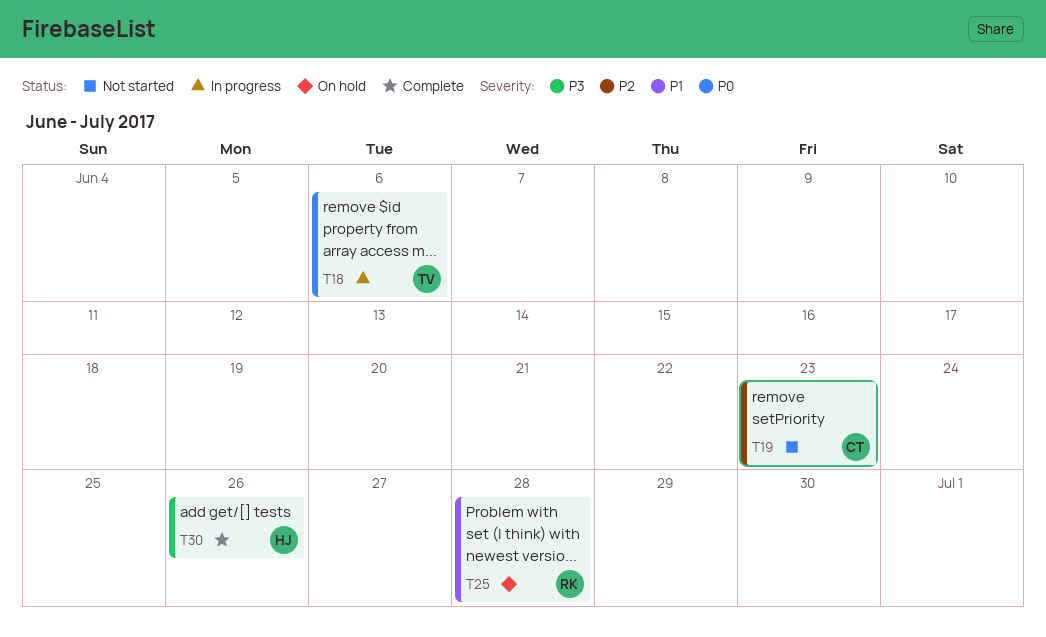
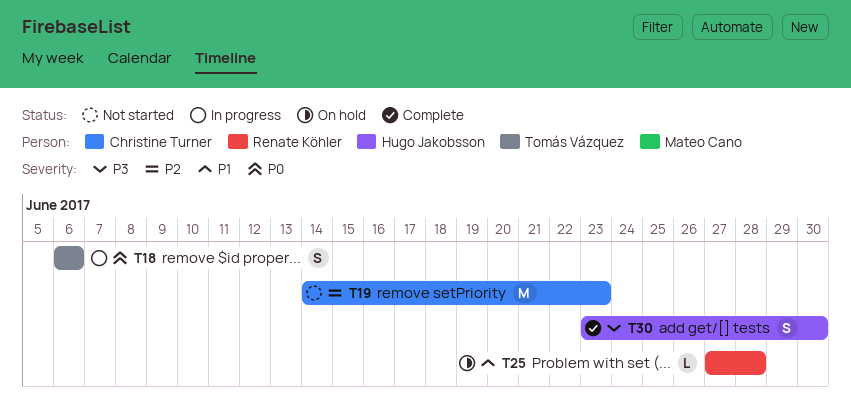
T30, due: Jun 26 -> Jun 30

